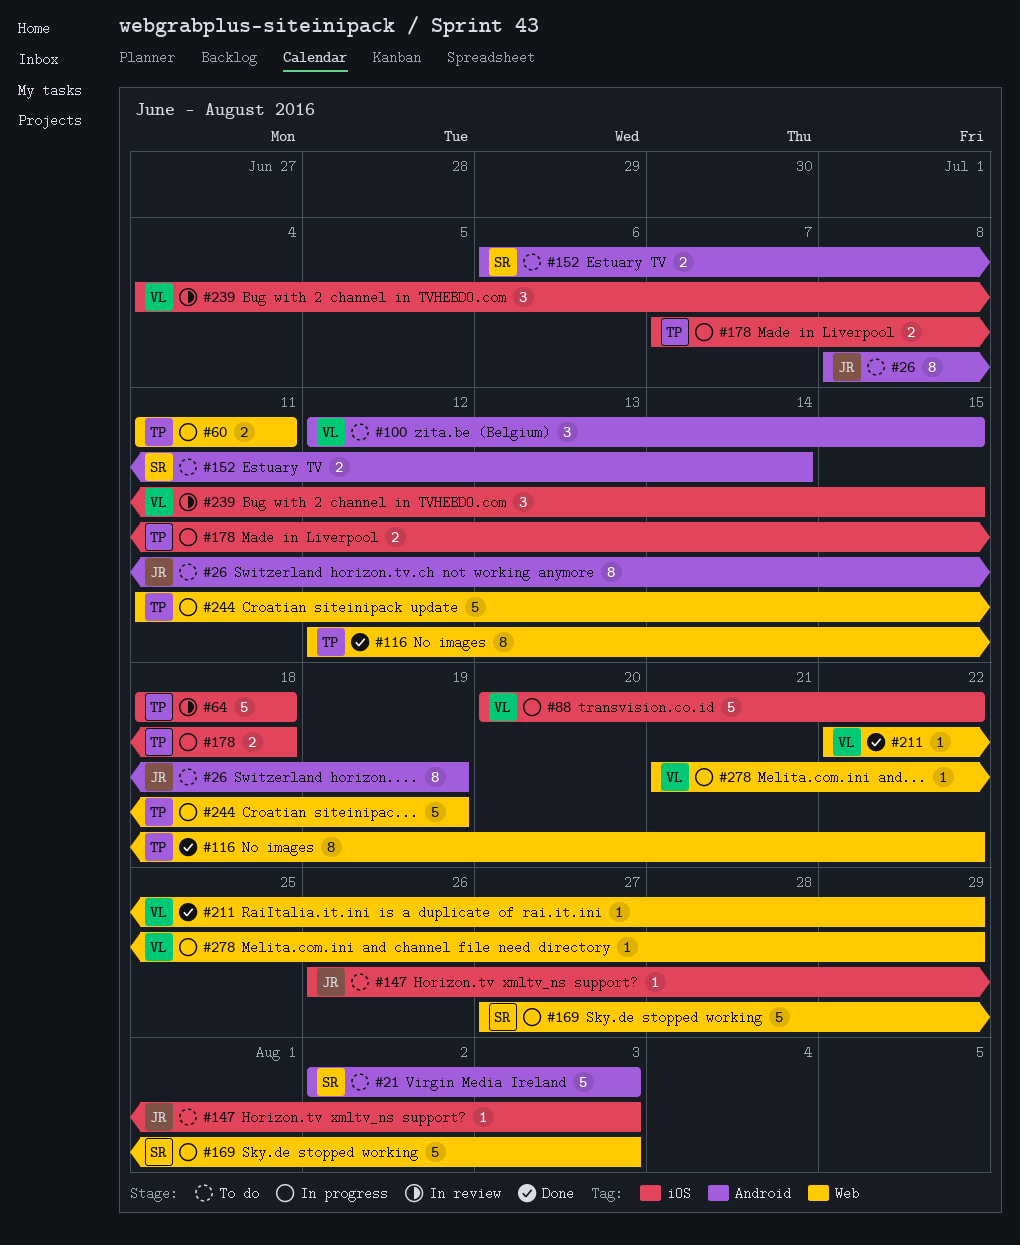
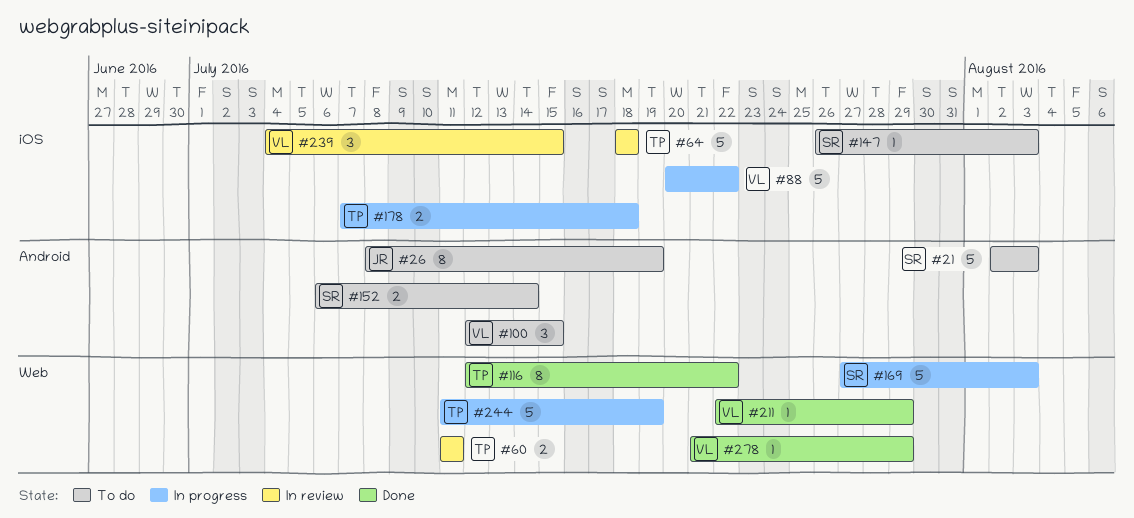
#60, status: In progress -> In review
#147, owner: JR -> SR
#278, status: In progress -> Done

